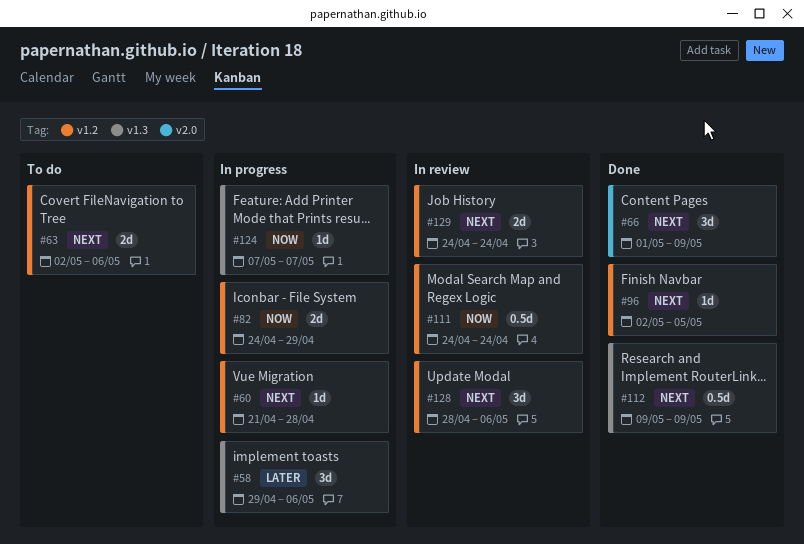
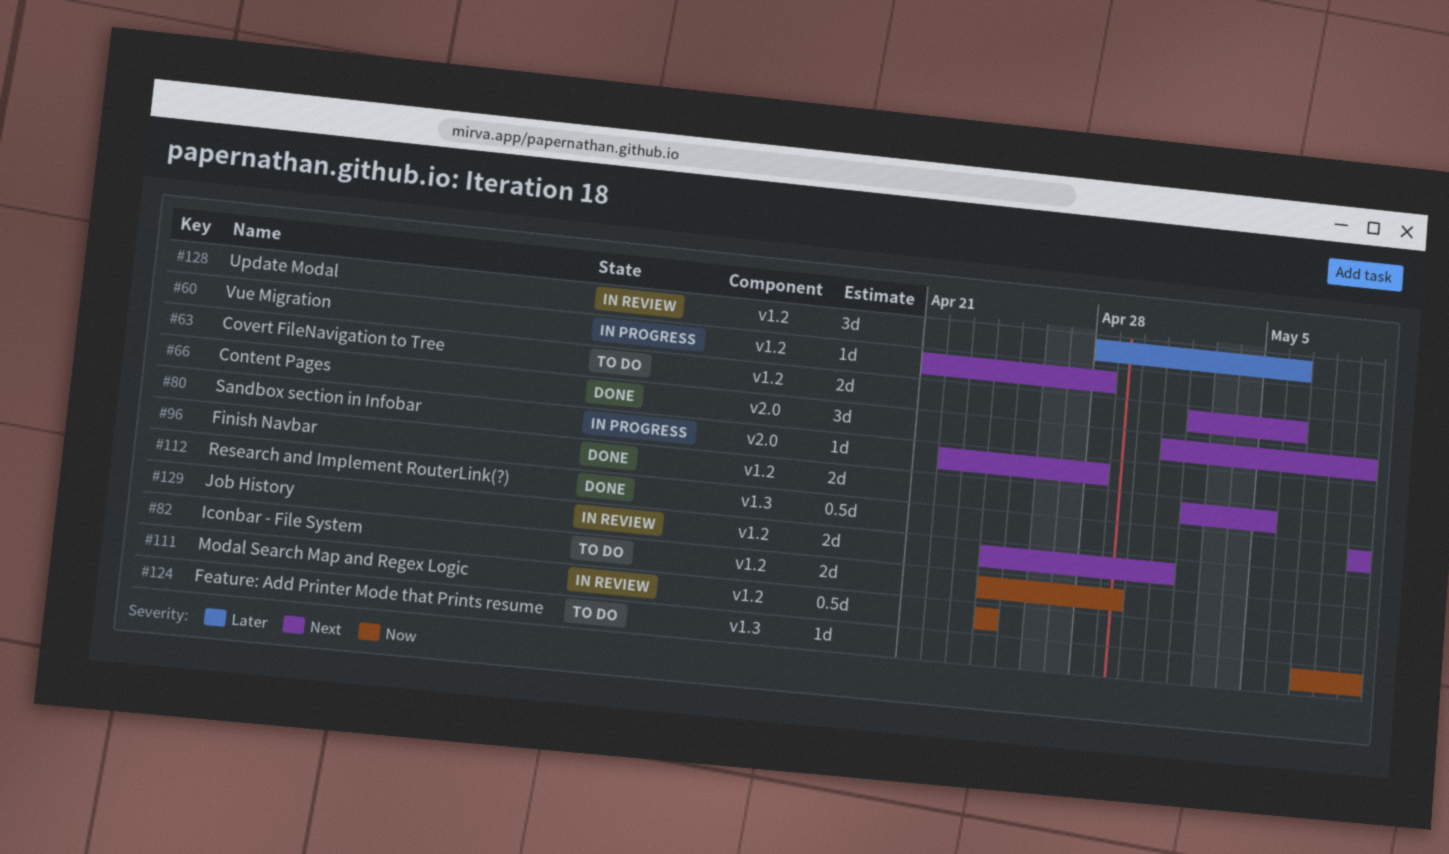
#58: present -> none
#80: none -> present
#82, status: In progress -> To do
#96, estimate: 1d -> 2d
#124, status: In progress -> To do
#124, due: May 7 -> May 9
#128, priority: Next -> Later
#129, due: Apr 24 -> May 1

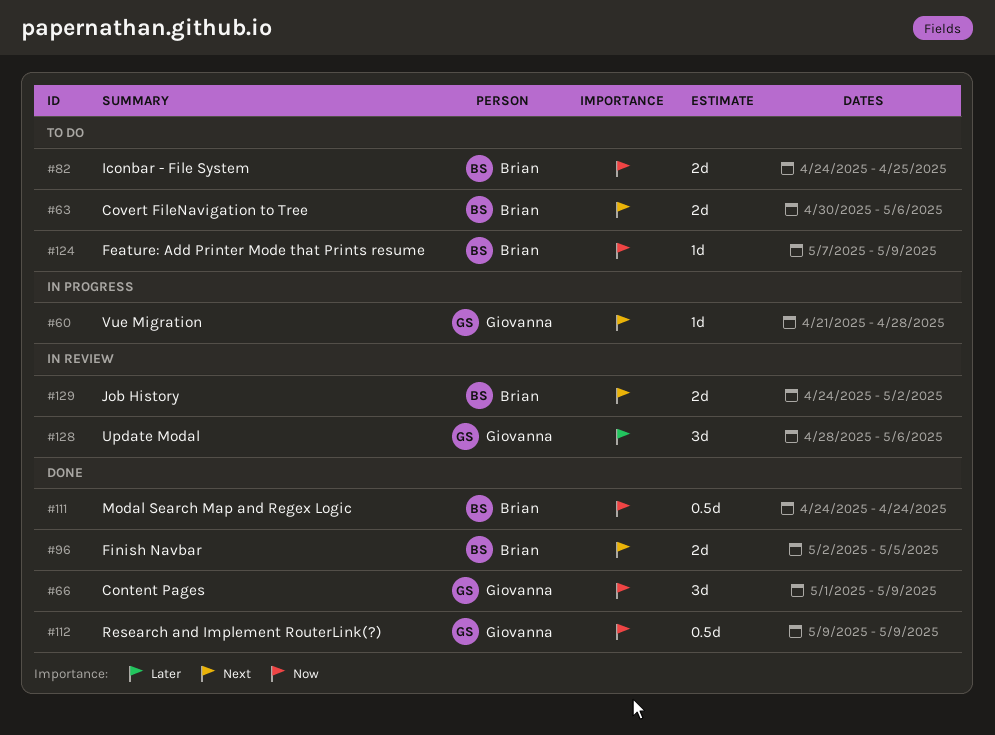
#63, start: May 2 -> Apr 30
#66, priority: Next -> Now
#80: present -> none
#82, due: Apr 29 -> Apr 25
#111, status: In review -> Done
#112, priority: Next -> Now
#129, due: May 1 -> May 2

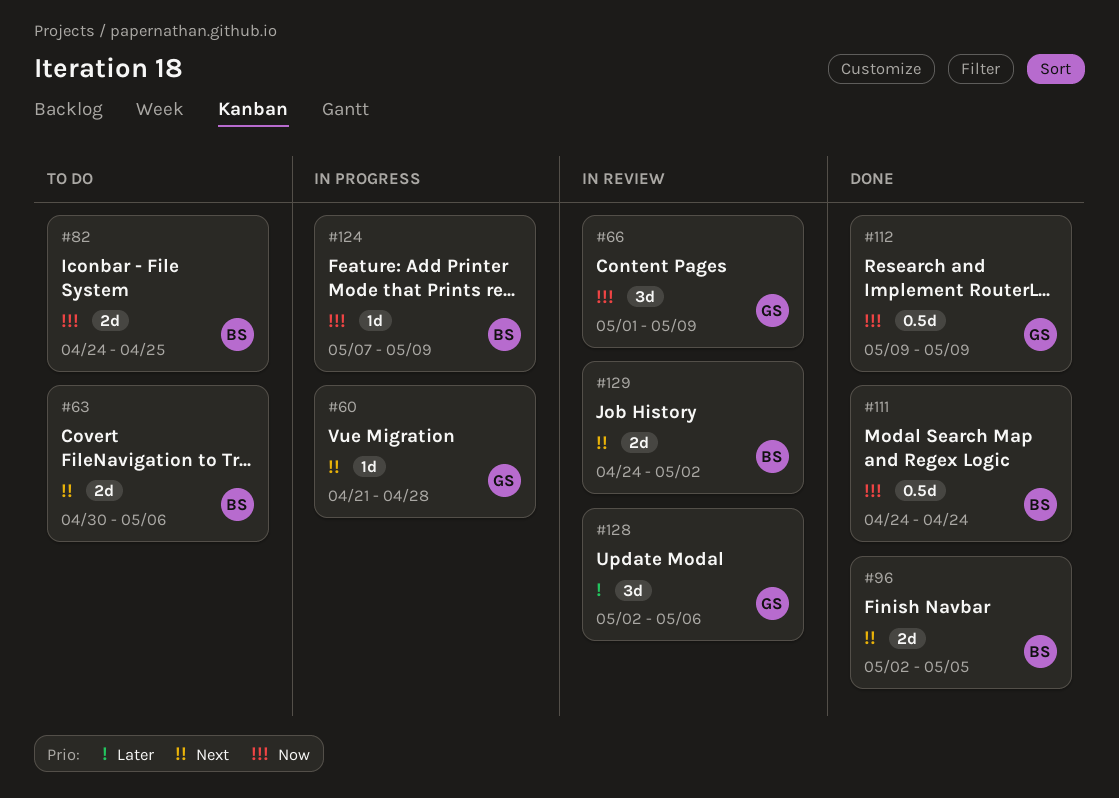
#66, status: Done -> In review
#124, status: To do -> In progress
#128, start: Apr 28 -> May 2

